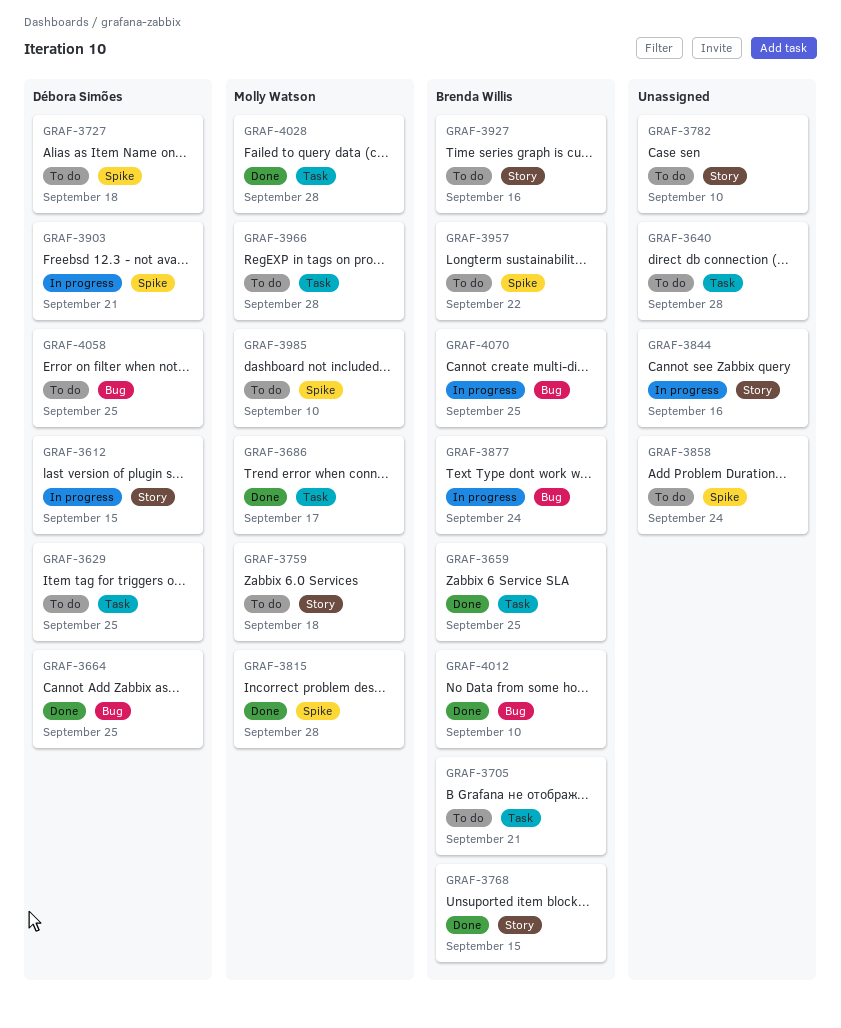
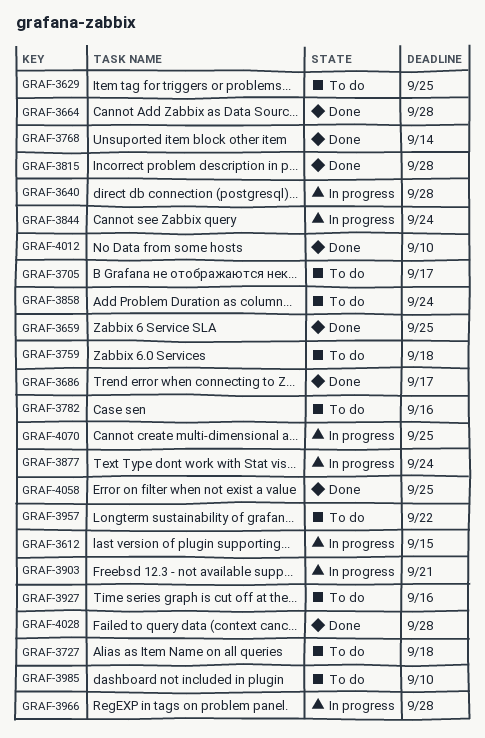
GRAF-3640, status: To do -> In progress
GRAF-3664, due: Sep 25 -> Sep 28
GRAF-3705, due: Sep 21 -> Sep 17
GRAF-3768, due: Sep 15 -> Sep 14
GRAF-3782, due: Sep 10 -> Sep 16
GRAF-3844, due: Sep 16 -> Sep 24
GRAF-3966, status: To do -> In progress
GRAF-4058, status: To do -> Done

